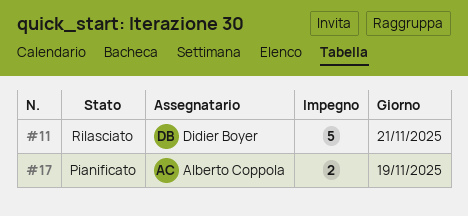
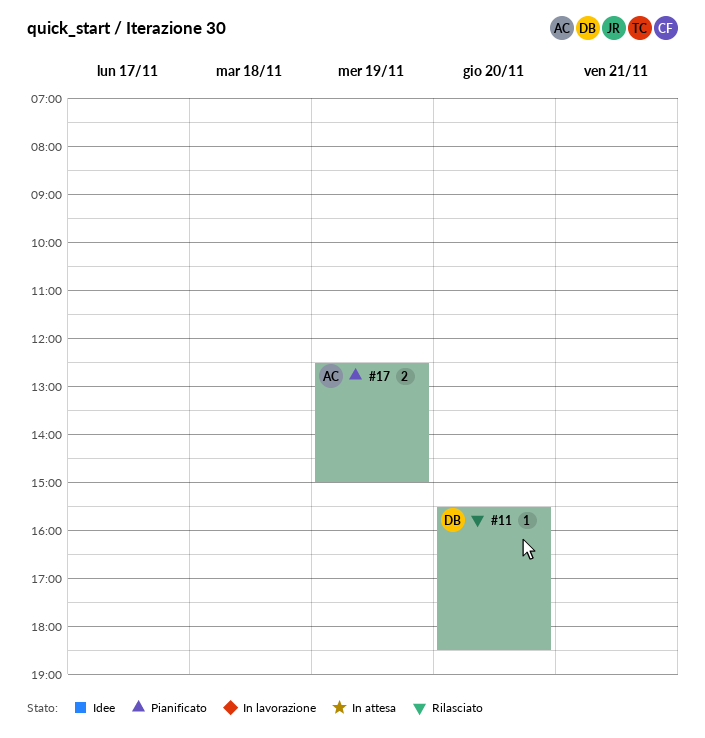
#11, estimate: 5 -> 1
#11, day: Nov 21 -> Nov 20

